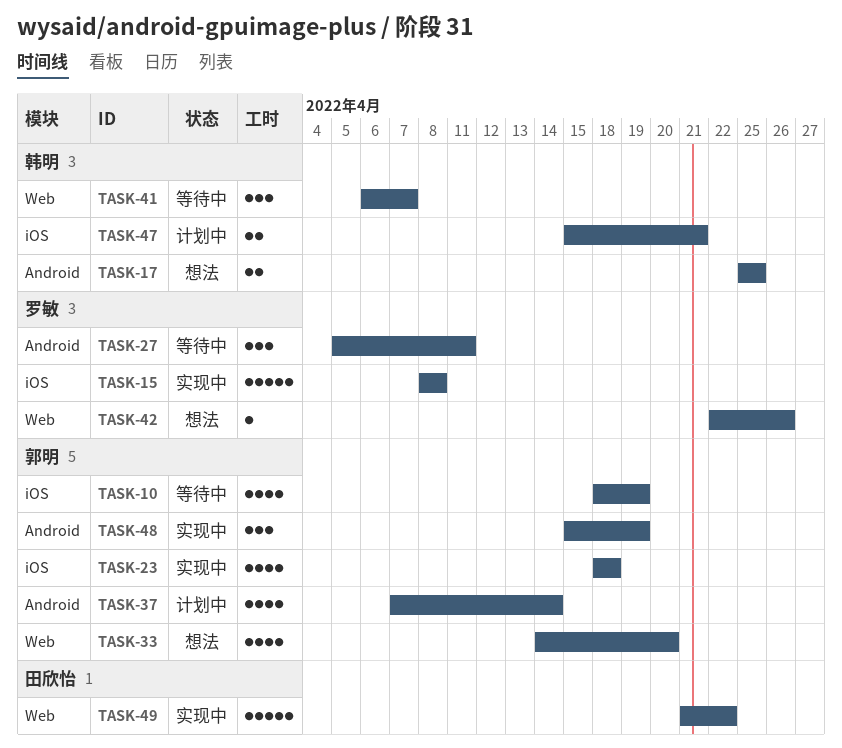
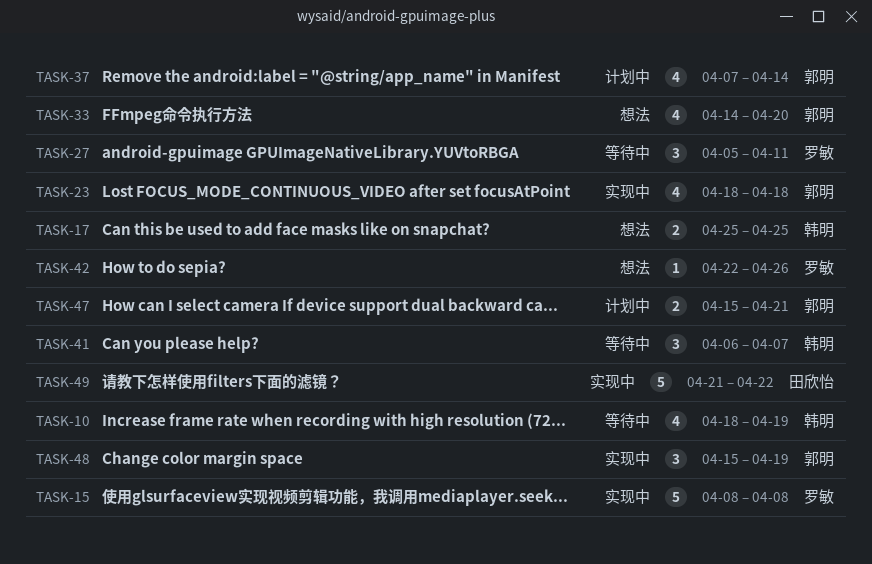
TASK-10, owner: 郭明 -> 韩明
TASK-47, owner: 韩明 -> 郭明

